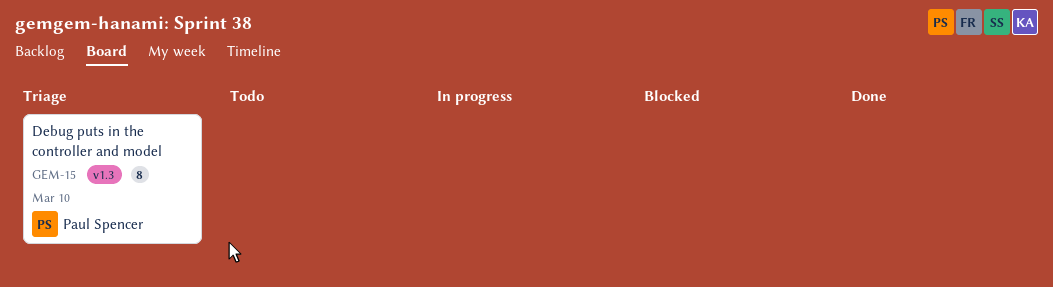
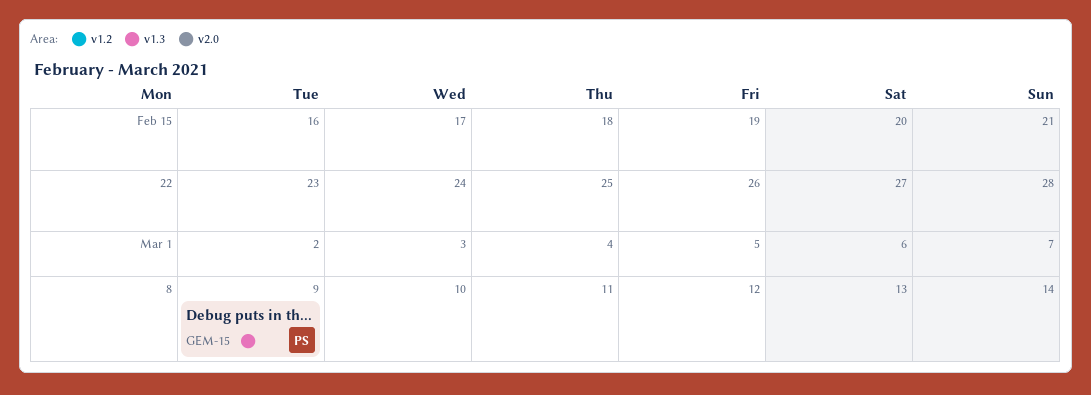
GEM-15, due: Mar 10 -> Mar 9

